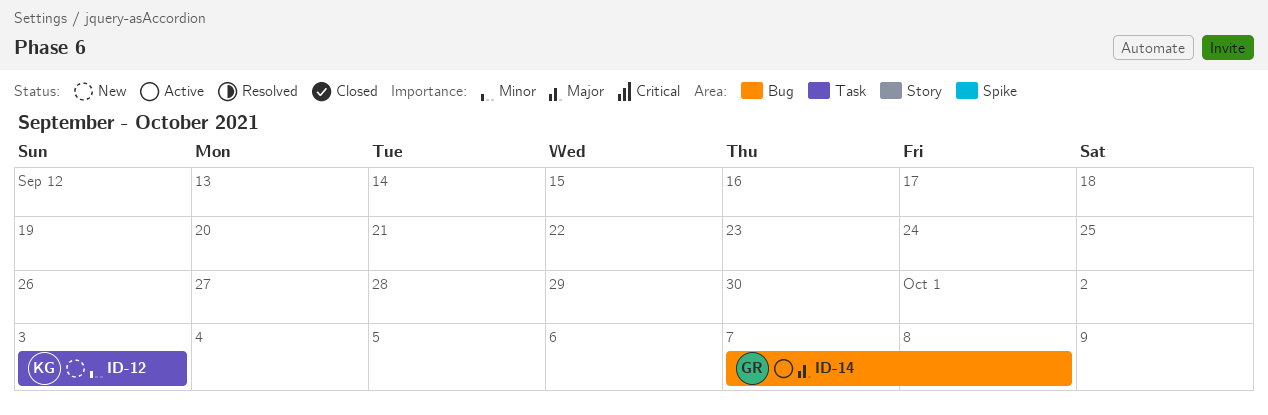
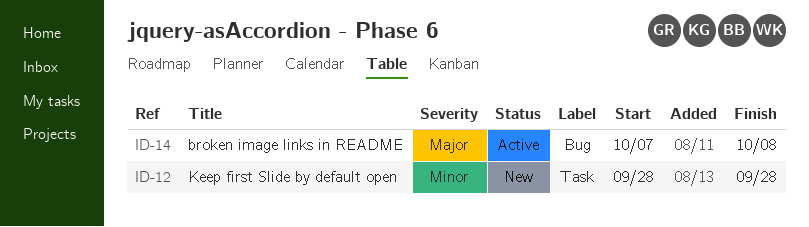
ID-12, start: Oct 3 -> Sep 28
ID-12, due: Oct 3 -> Sep 28

